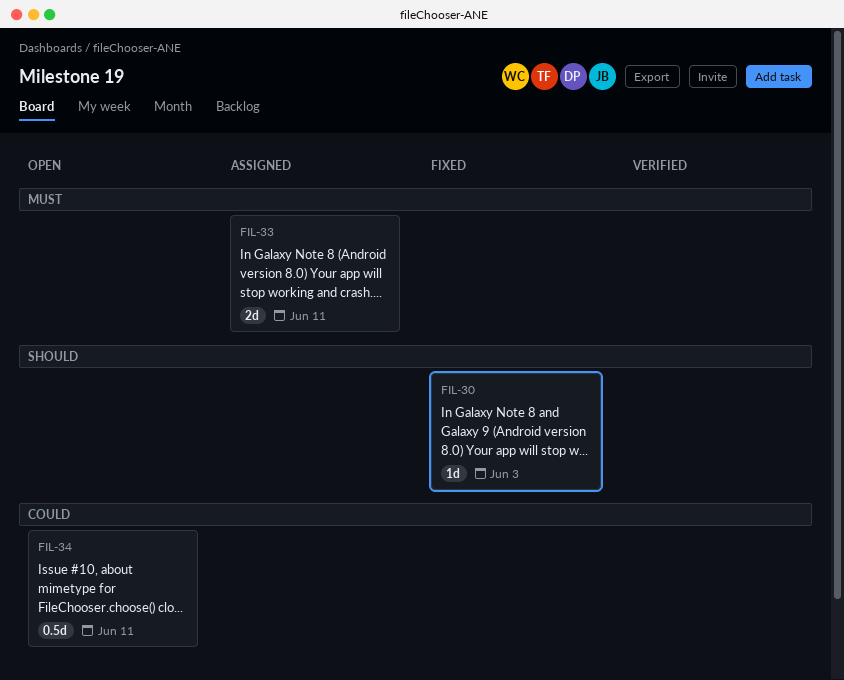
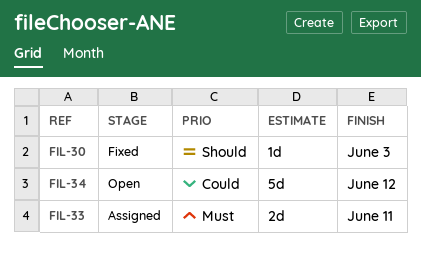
FIL-34, estimate: 0.5d -> 5d
FIL-34, due: Jun 11 -> Jun 12

